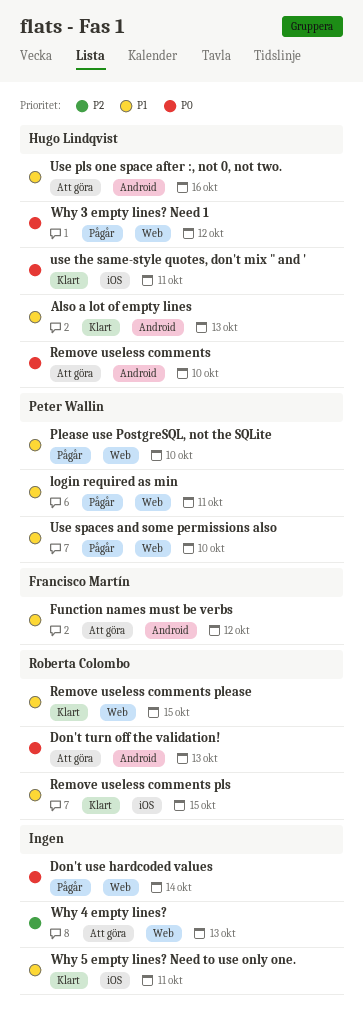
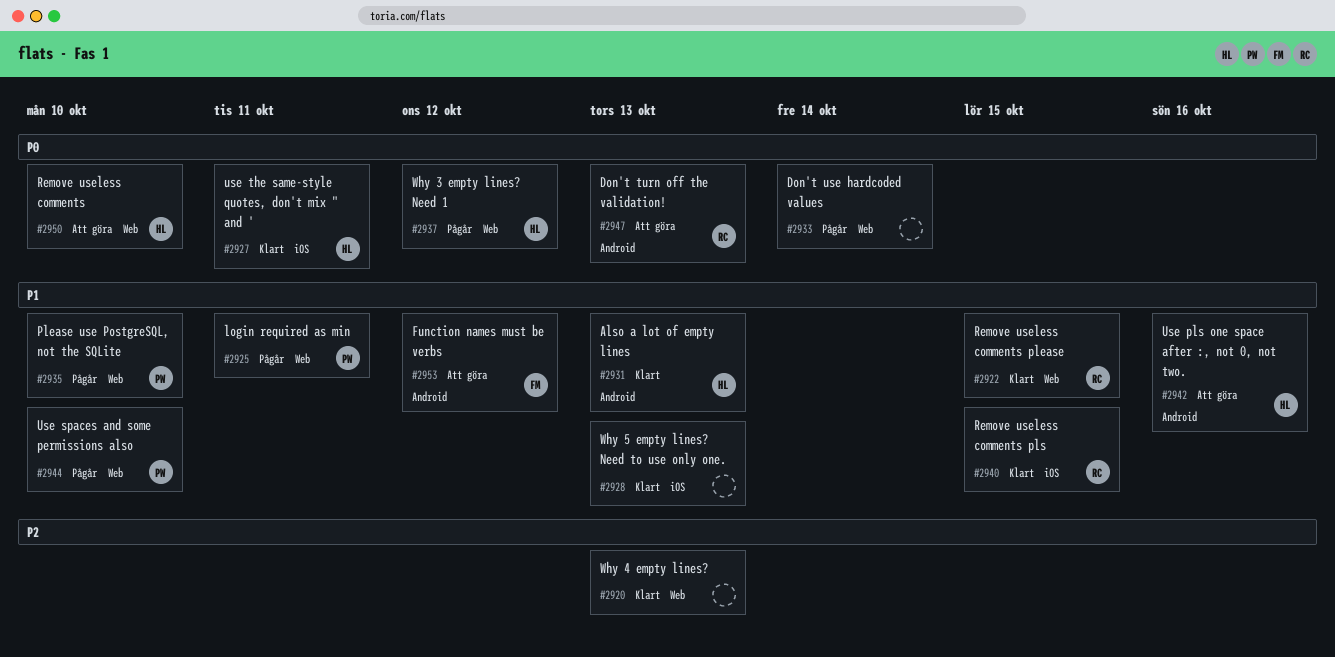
Remove useless comments, label: Android -> Web
Why 4 empty lines?, status: Att göra -> Klart
Why 5 empty lines? Need to use only one., due: Oct 11 -> Oct 13

